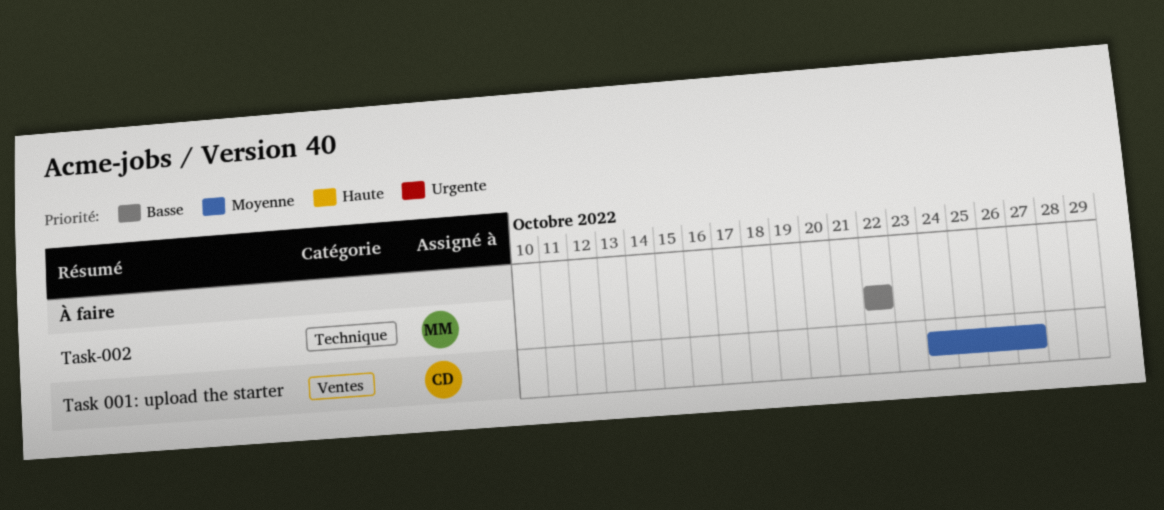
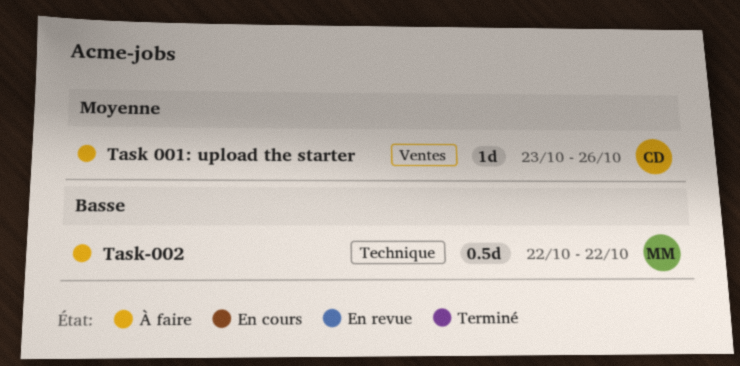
Task 001: upload the starter, start: Oct 24 -> Oct 23
Task 001: upload the starter, due: Oct 27 -> Oct 26

